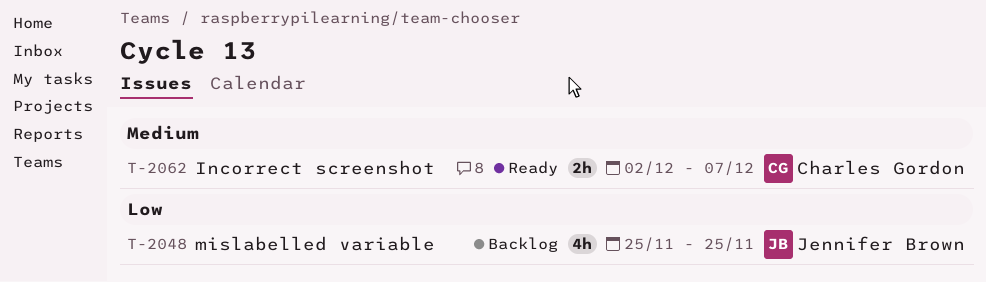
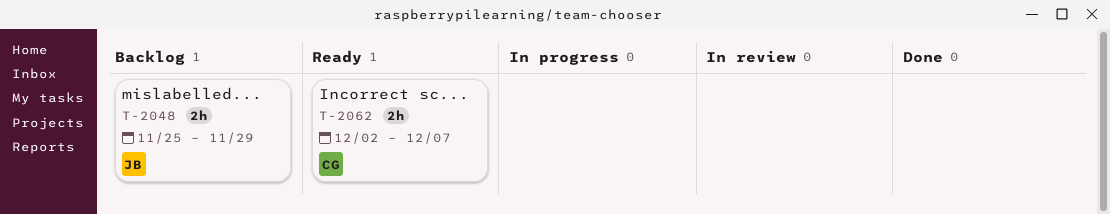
T-2048, estimate: 4h -> 2h
T-2048, due: Nov 25 -> Nov 29

